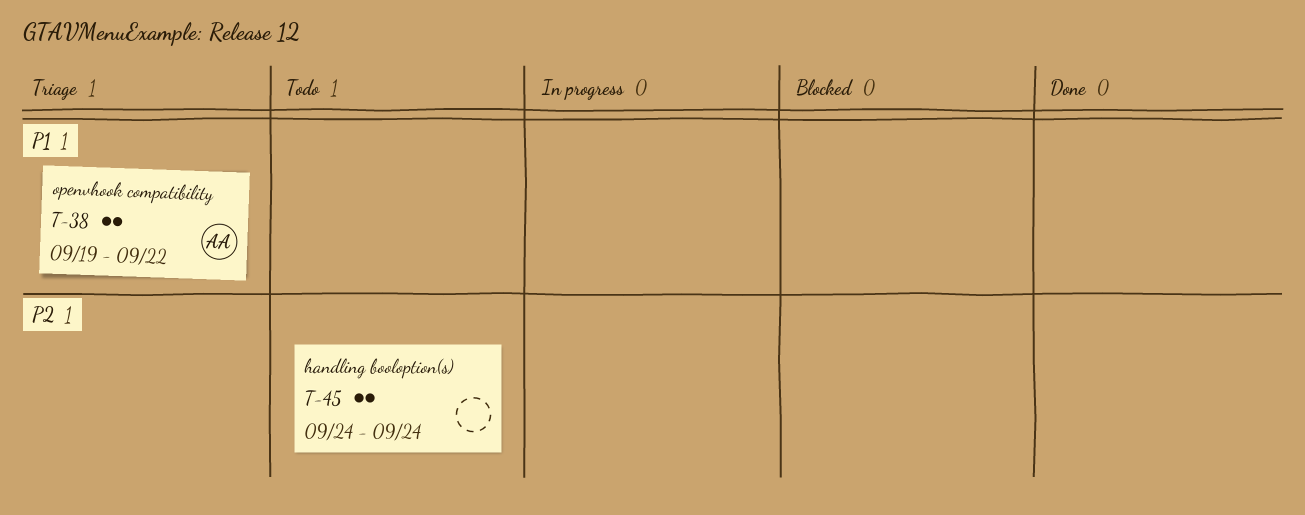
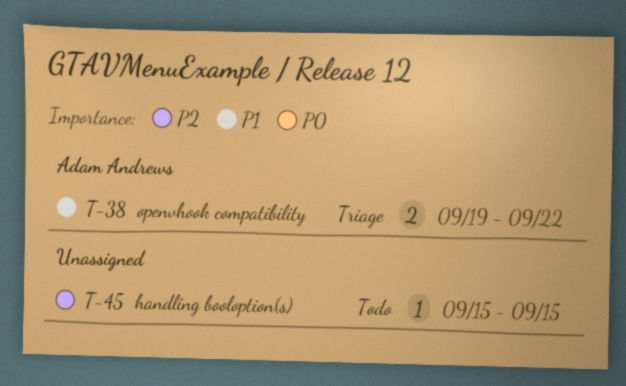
T-45, estimate: 2 -> 1
T-45, start: Sep 24 -> Sep 15
T-45, due: Sep 24 -> Sep 15

